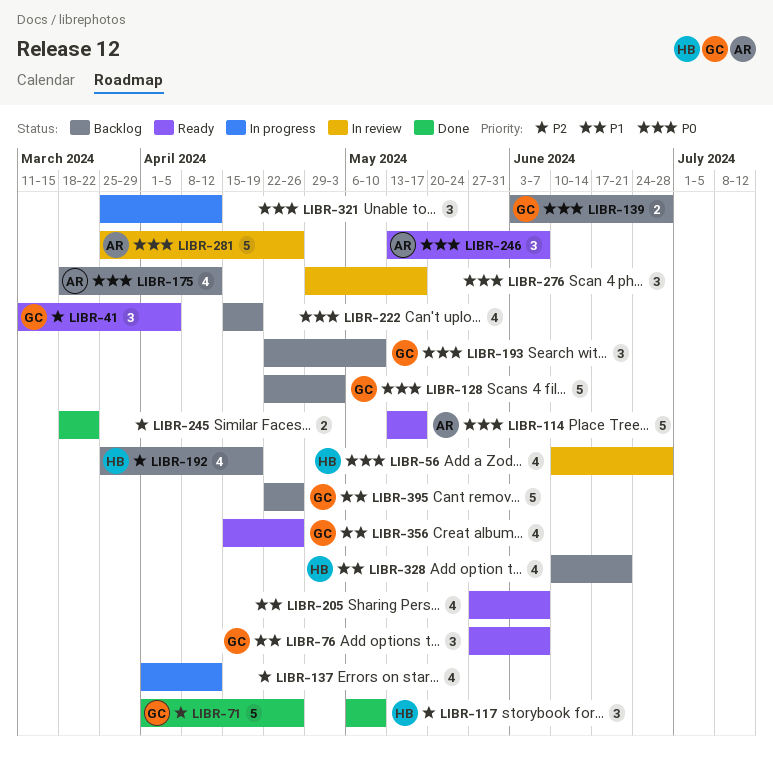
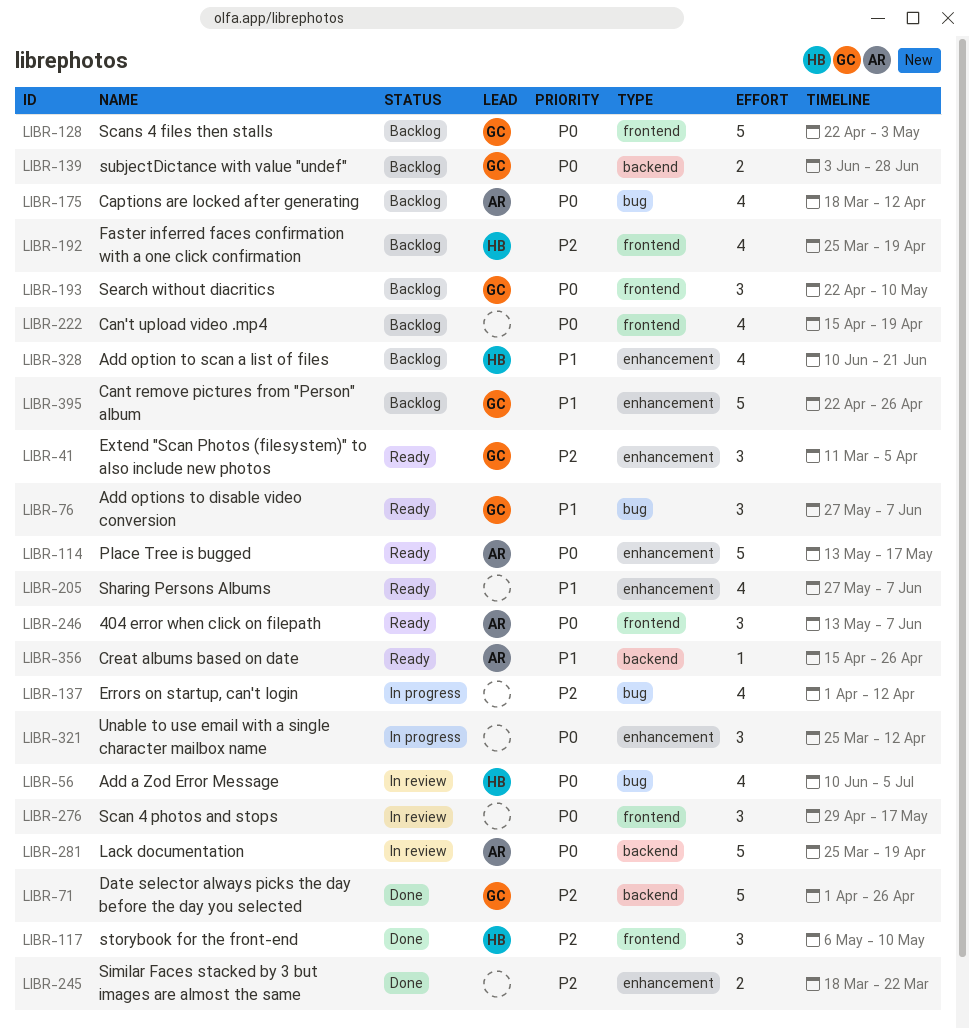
LIBR-56, due: Jun 28 -> Jul 5
LIBR-281, due: Apr 26 -> Apr 19
LIBR-356, owner: GC -> AR
LIBR-356, estimate: 4 -> 1

